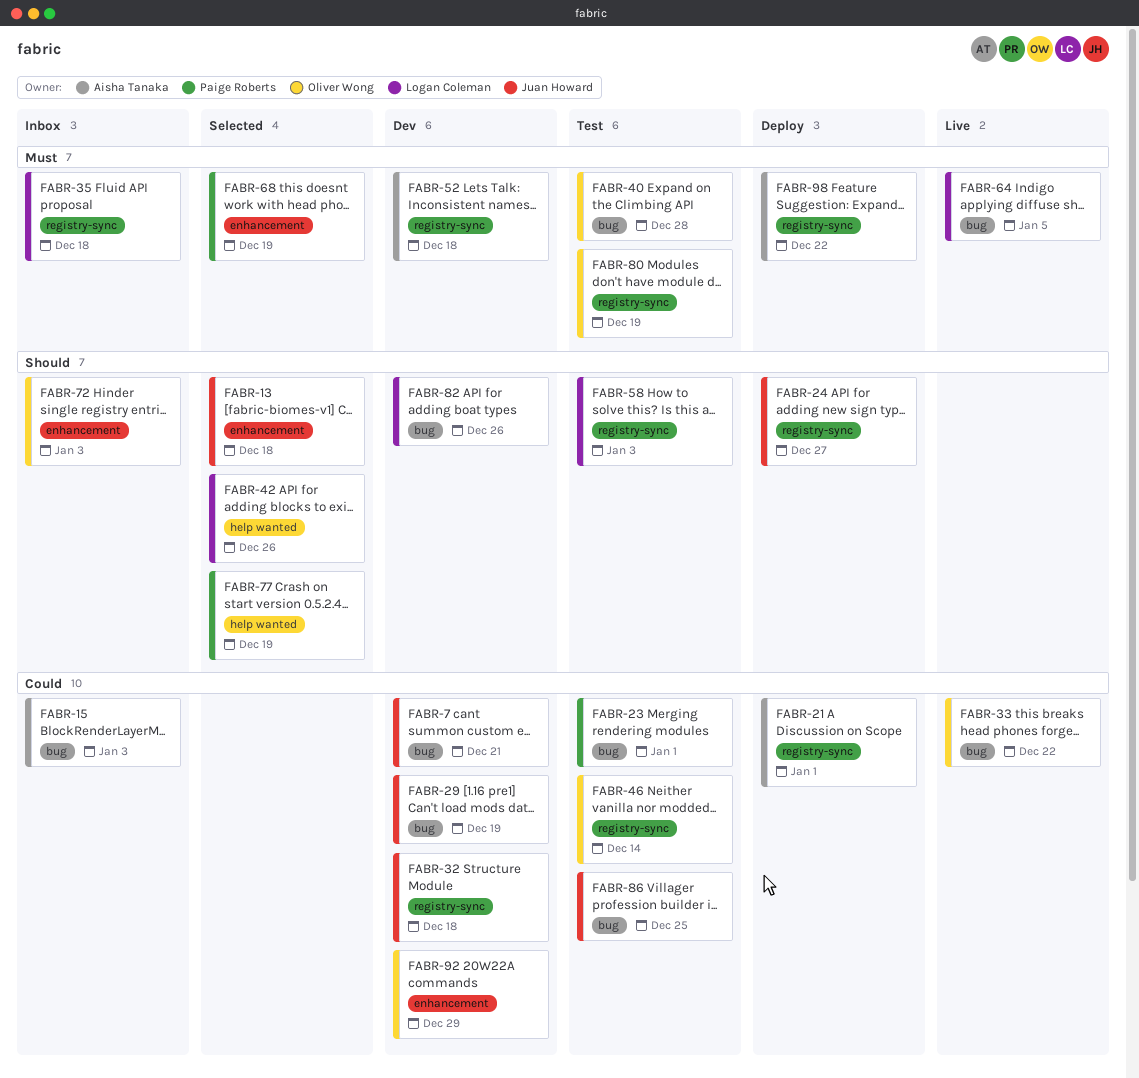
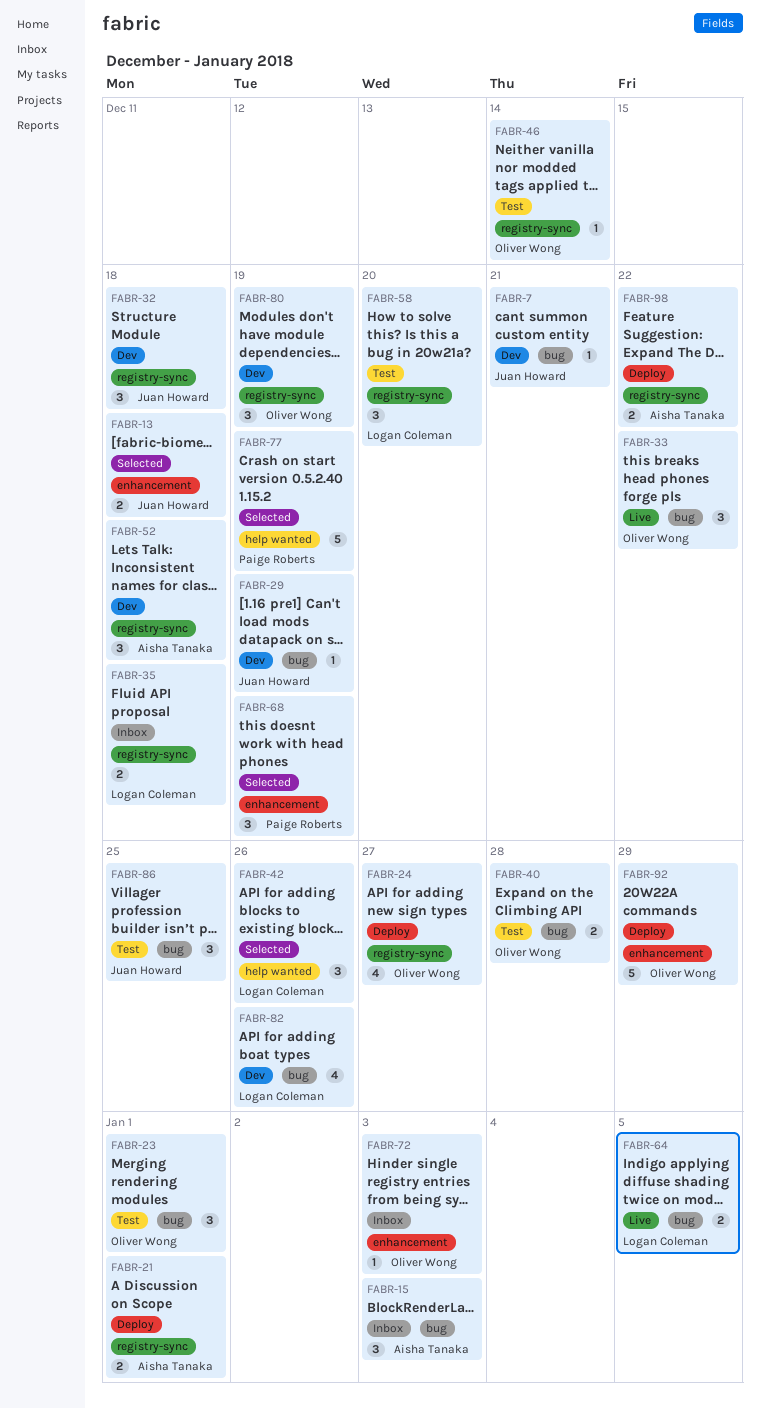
FABR-23, owner: Paige Roberts -> Oliver Wong
FABR-24, owner: Juan Howard -> Oliver Wong
FABR-58, due: Jan 3 -> Dec 20
FABR-80, status: Test -> Dev
FABR-92, status: Dev -> Deploy

